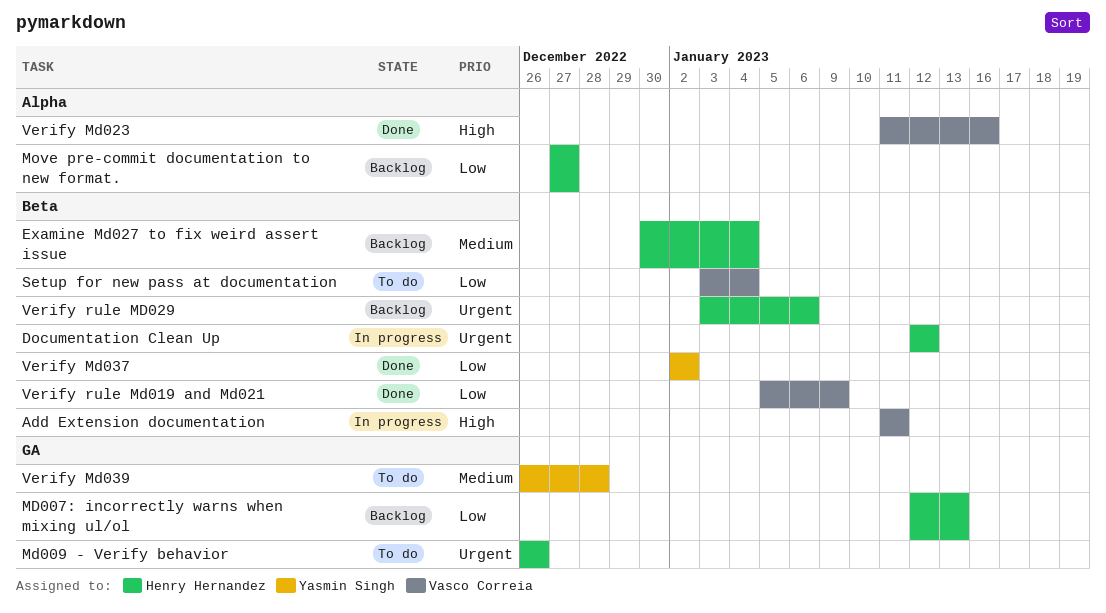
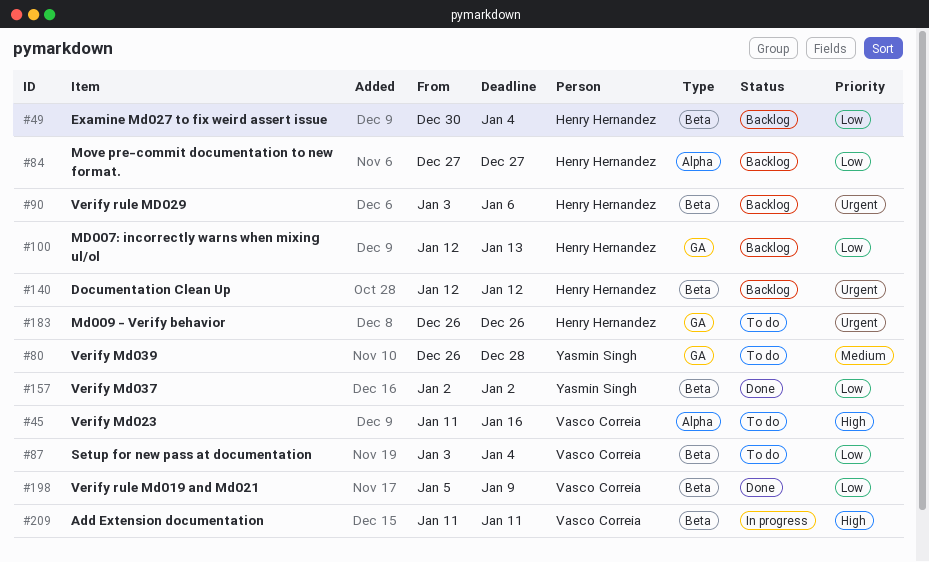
Documentation Clean Up, status: In progress -> Backlog
Examine Md027 to fix weird assert issue, priority: Medium -> Low
Verify Md023, status: Done -> To do

